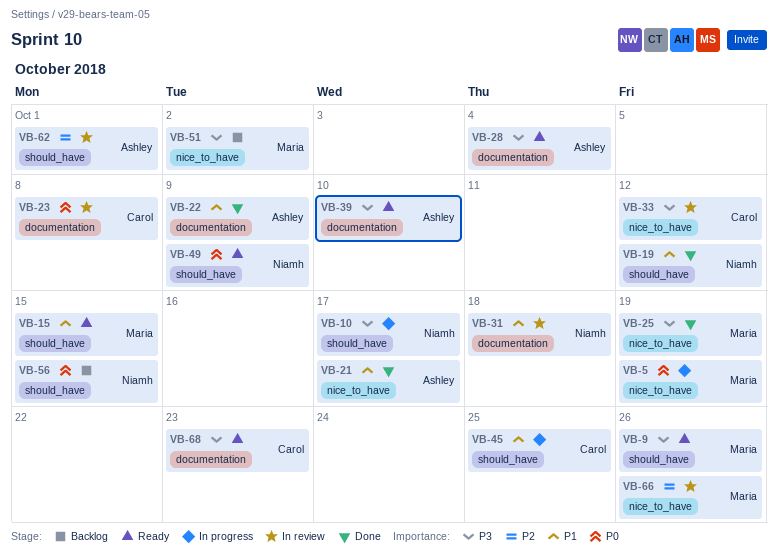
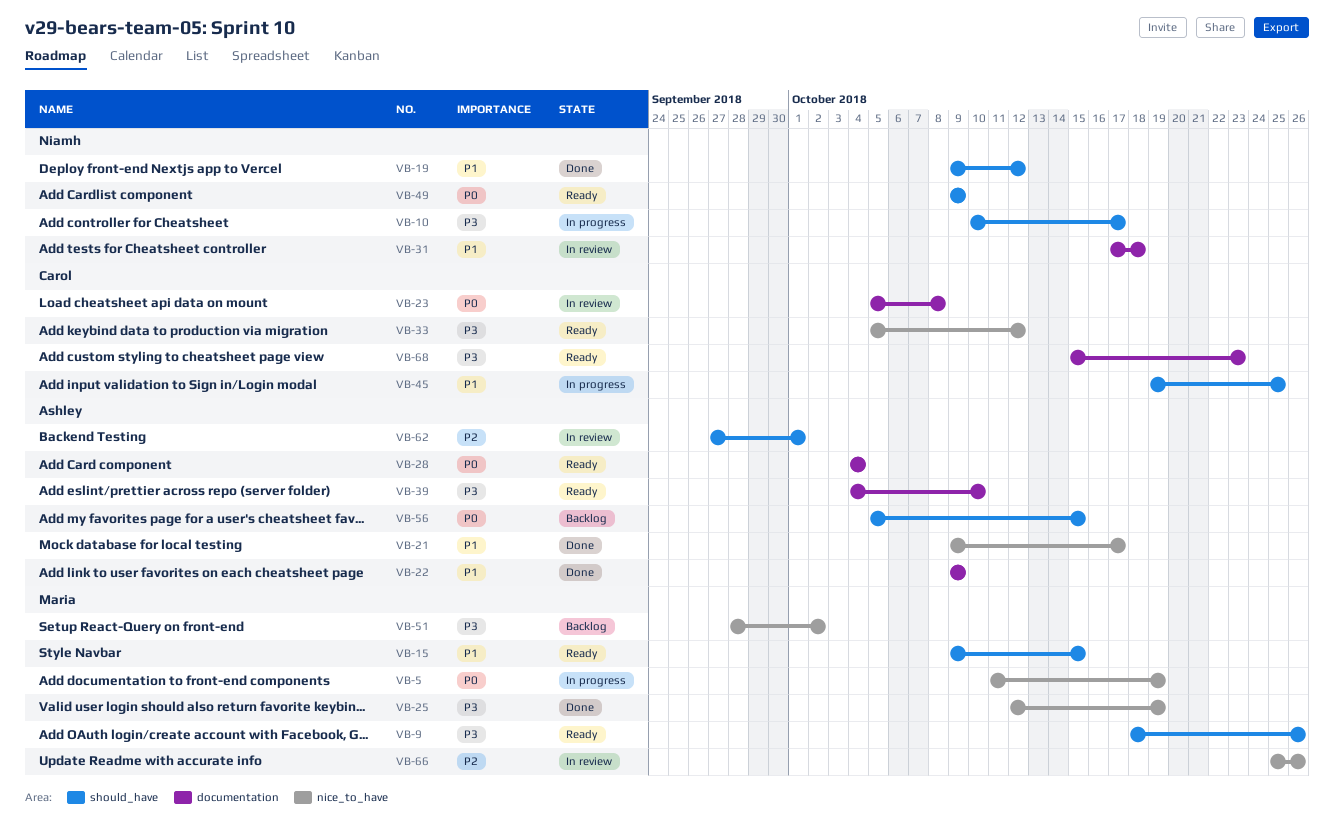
VB-28, priority: P3 -> P0
VB-33, status: In review -> Ready
VB-56, owner: Niamh -> Ashley

